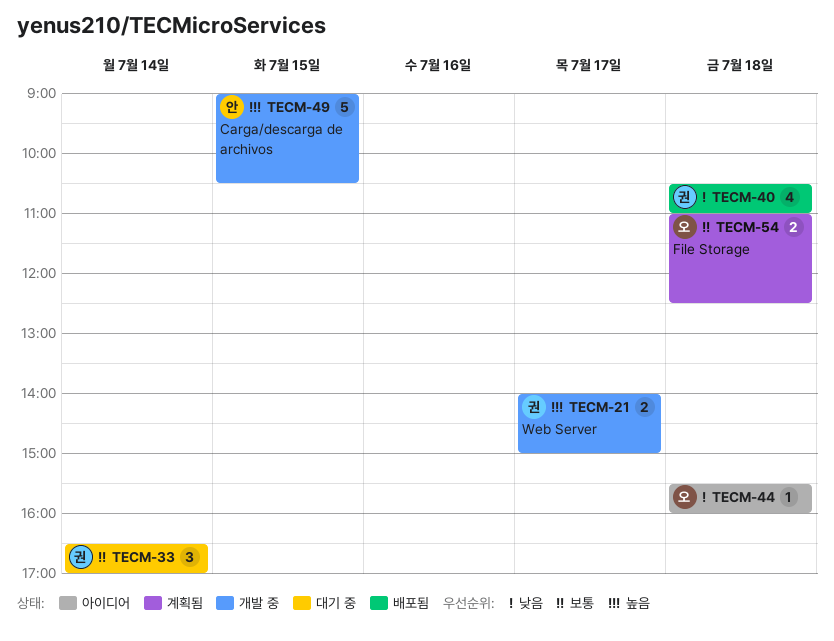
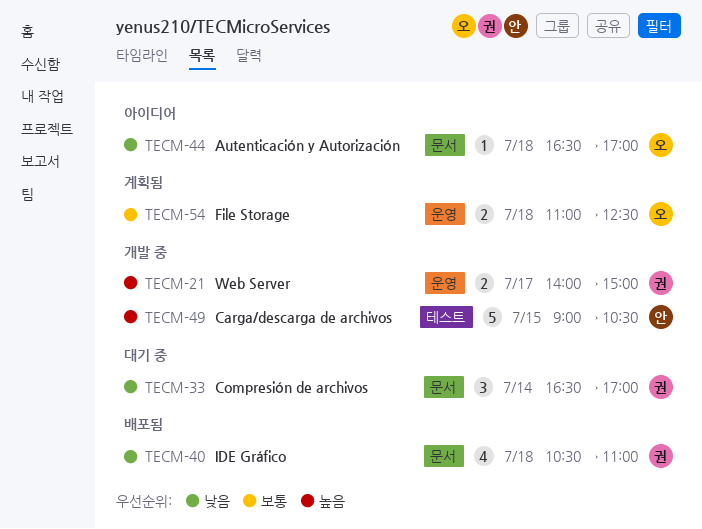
TECM-33, priority: 보통 -> 낮음
TECM-44, begins: 15:30 -> 16:30
TECM-44, ends: 16:00 -> 17:00

